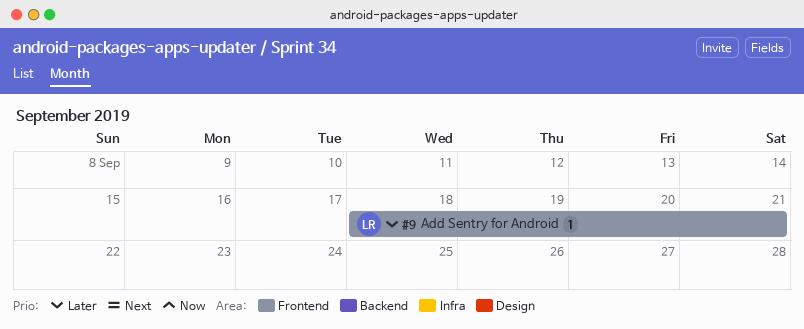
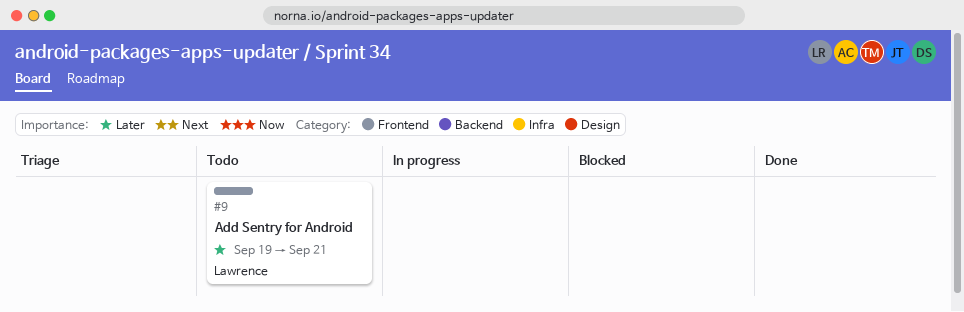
#9, start: Sep 18 -> Sep 19

